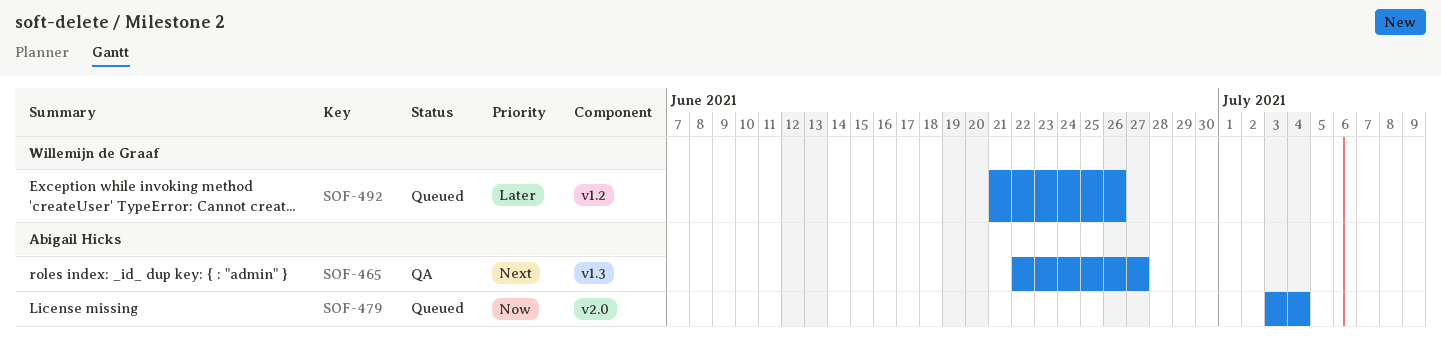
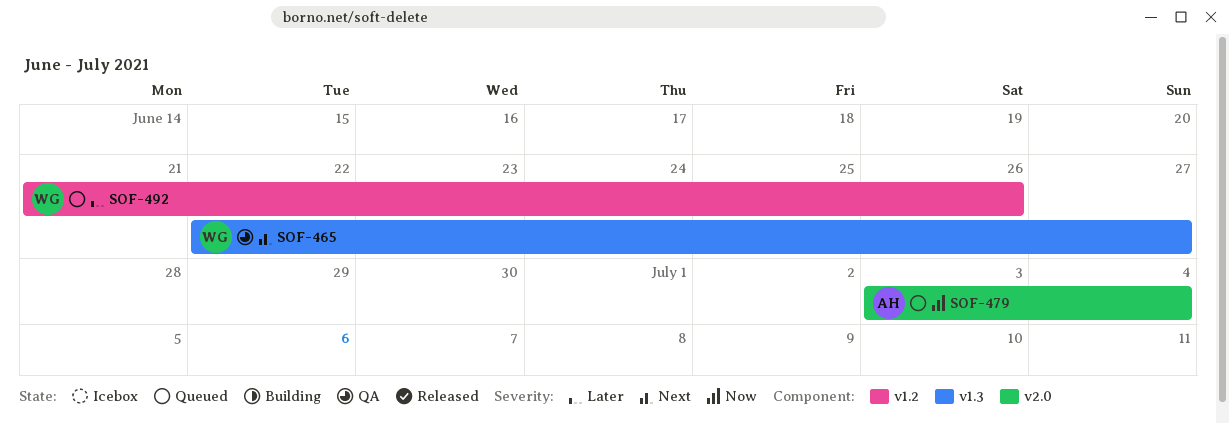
SOF-465, owner: Abigail Hicks -> Willemijn de Graaf

